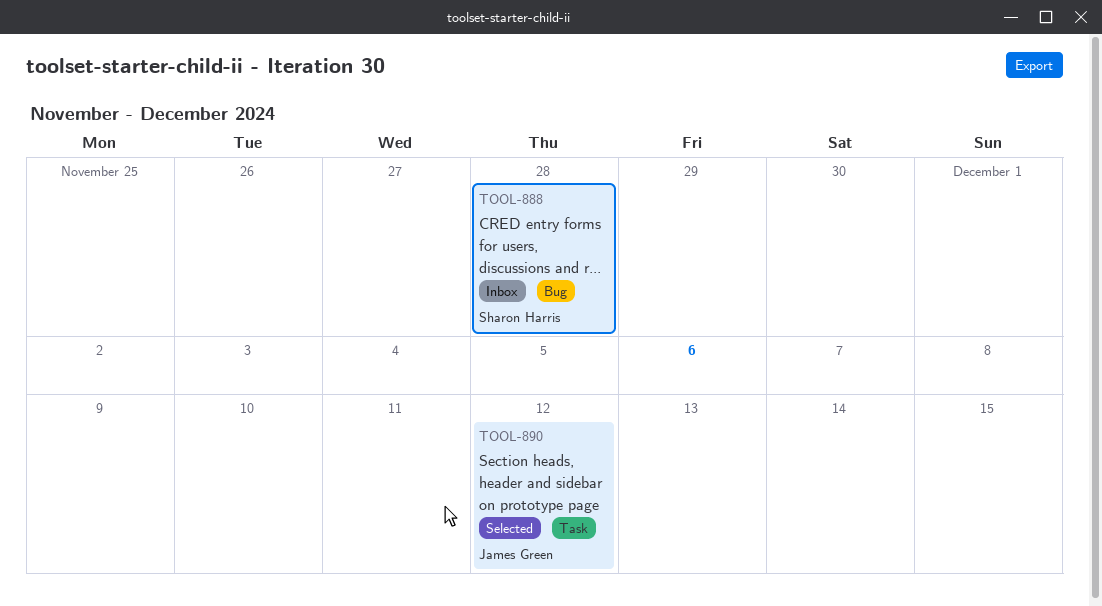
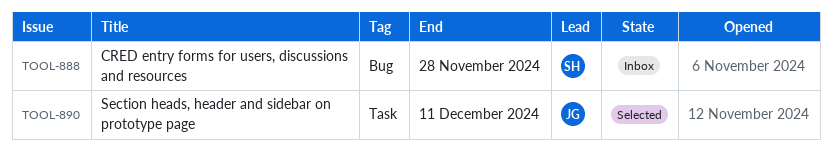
TOOL-890, due: Dec 12 -> Dec 11

